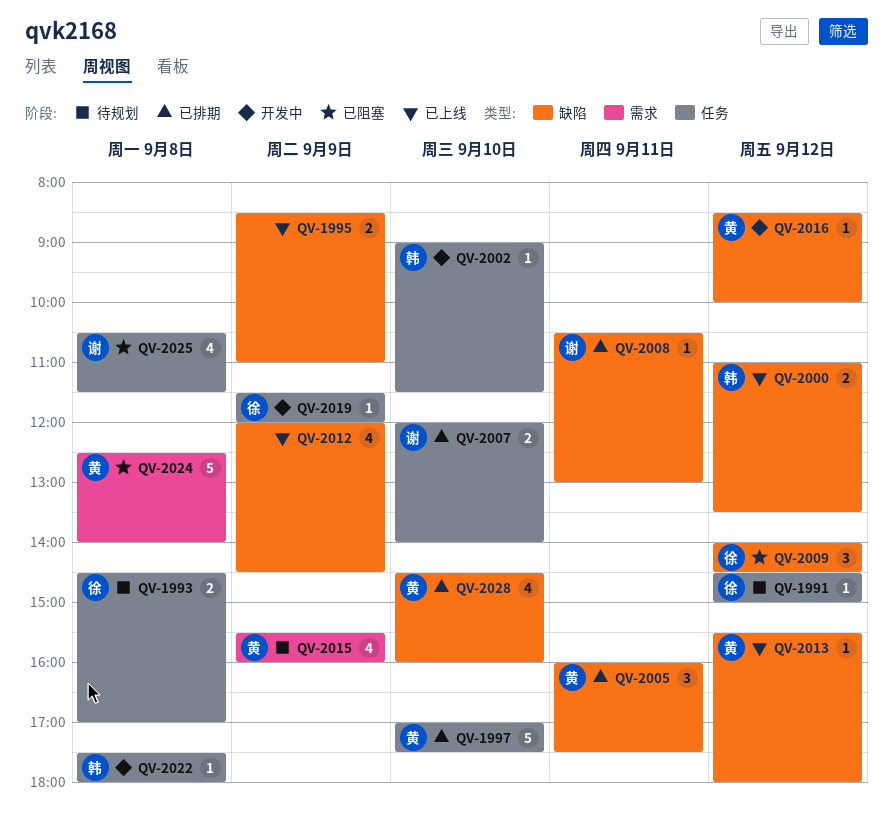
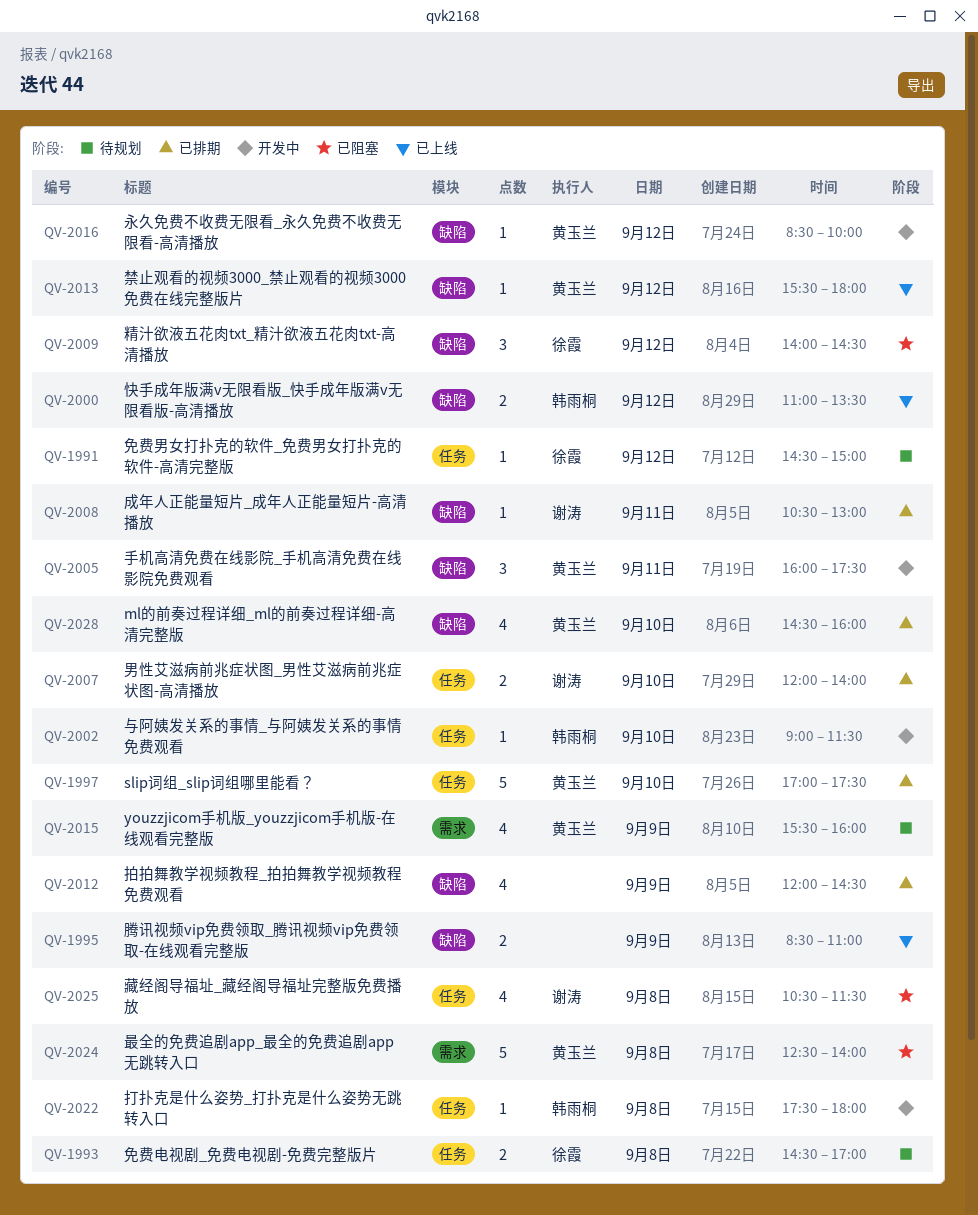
QV-2005, status: 已排期 -> 开发中
QV-2012, status: 已上线 -> 已排期
QV-2019: present -> none

